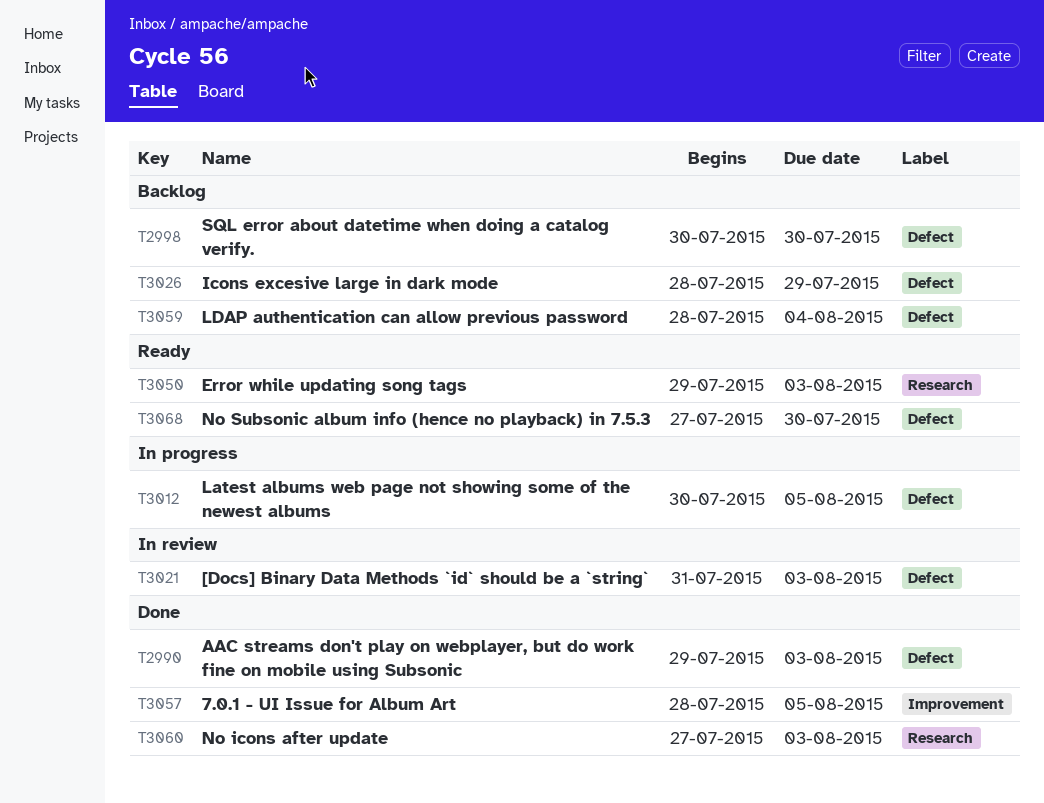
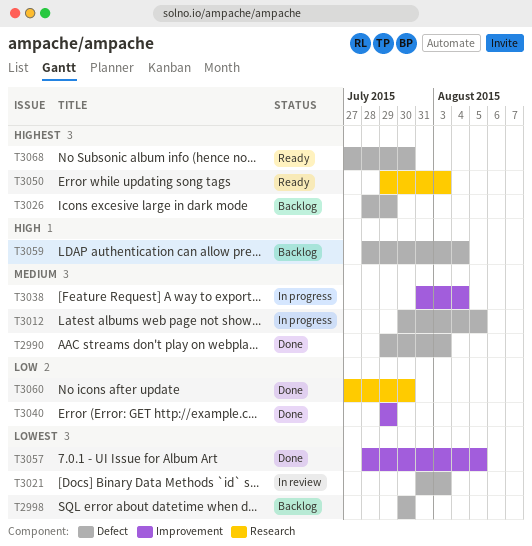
T3038: none -> present
T3040: none -> present
T3060, due: Aug 3 -> Jul 30

